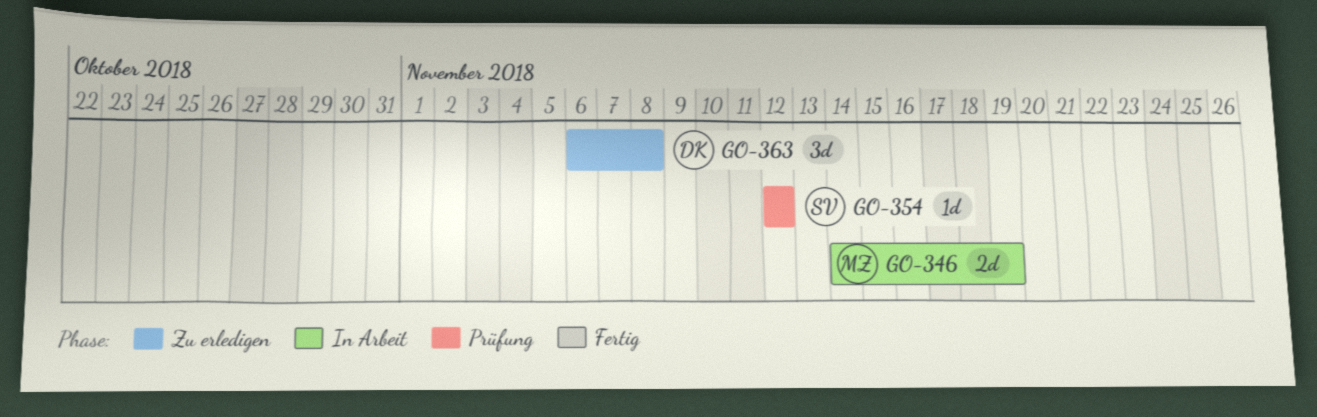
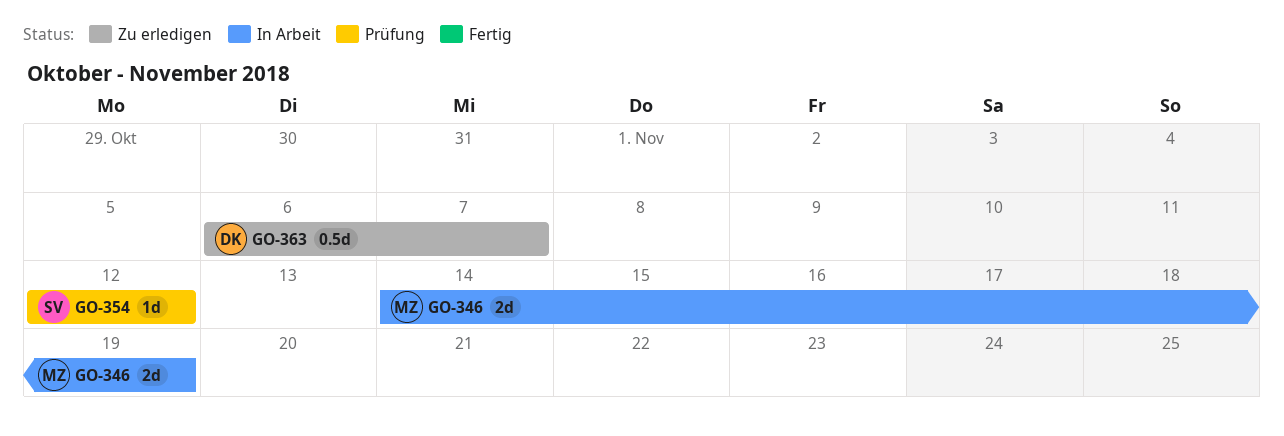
GO-363, estimate: 3d -> 0.5d
GO-363, due: Nov 8 -> Nov 7

